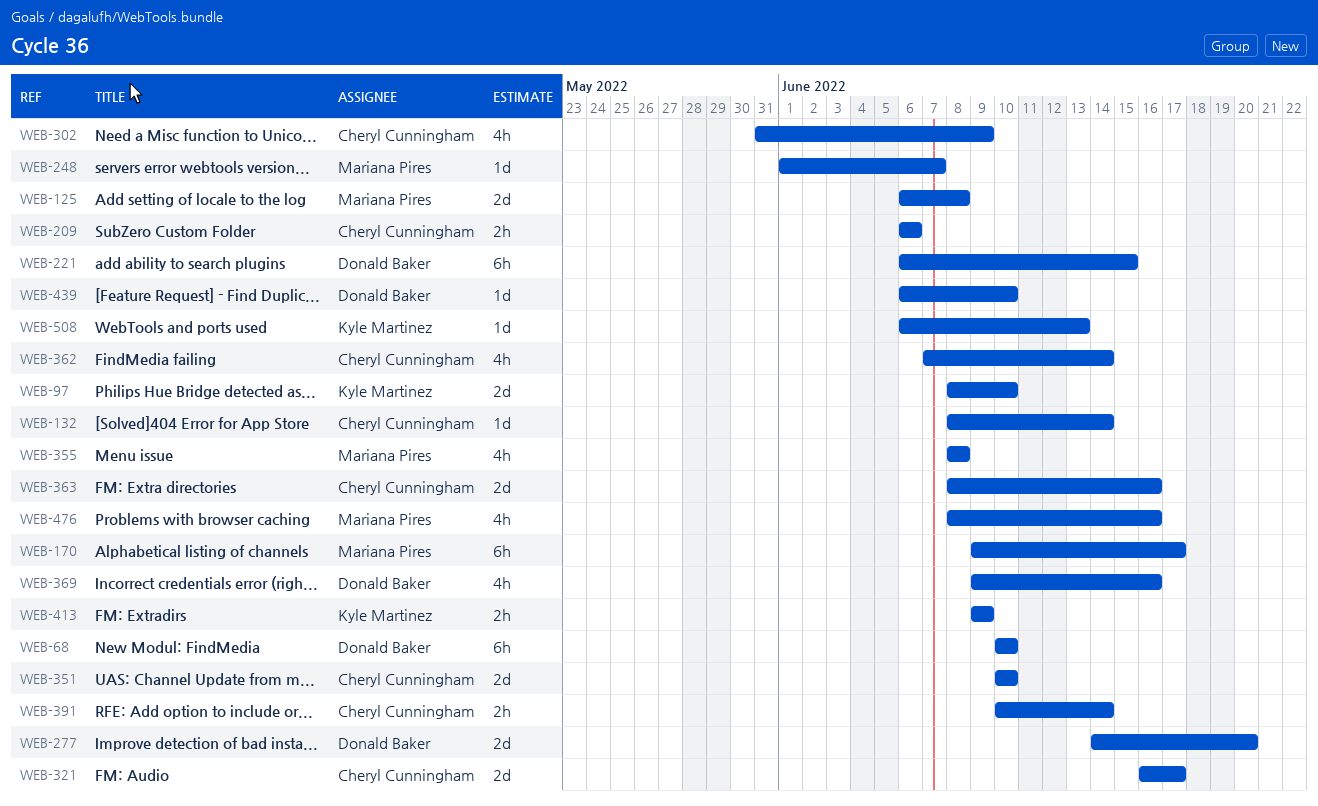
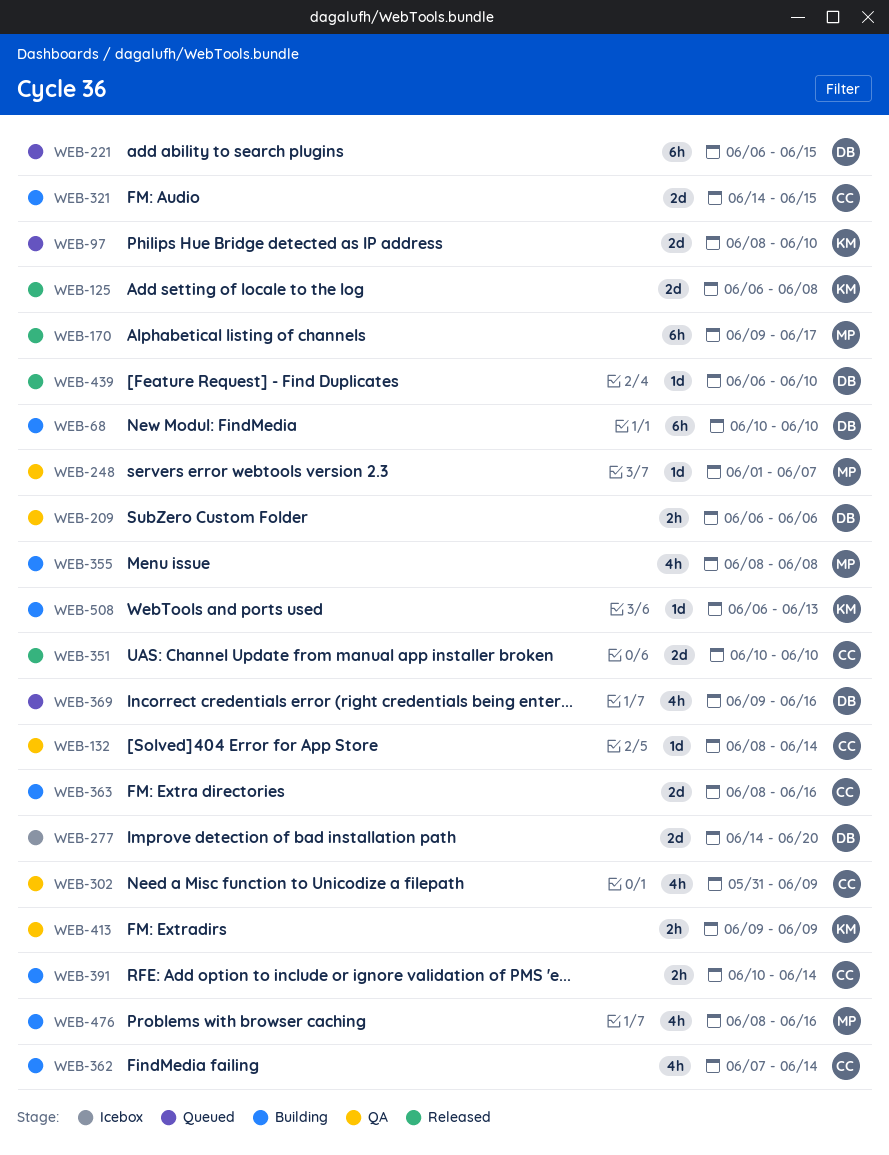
WEB-125, owner: Mariana Pires -> Kyle Martinez
WEB-209, owner: Cheryl Cunningham -> Donald Baker
WEB-321, start: Jun 16 -> Jun 14
WEB-321, due: Jun 17 -> Jun 15

